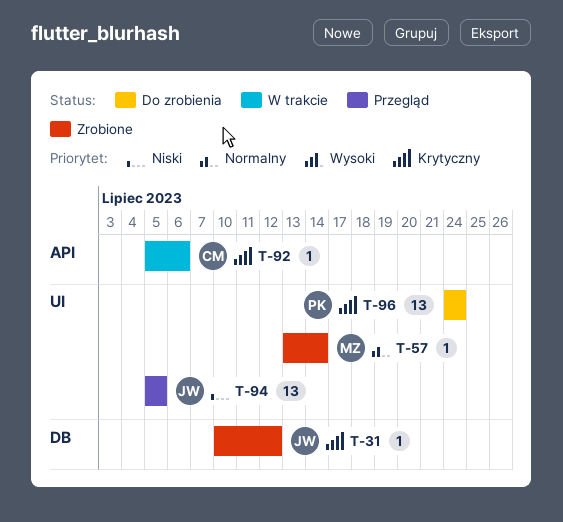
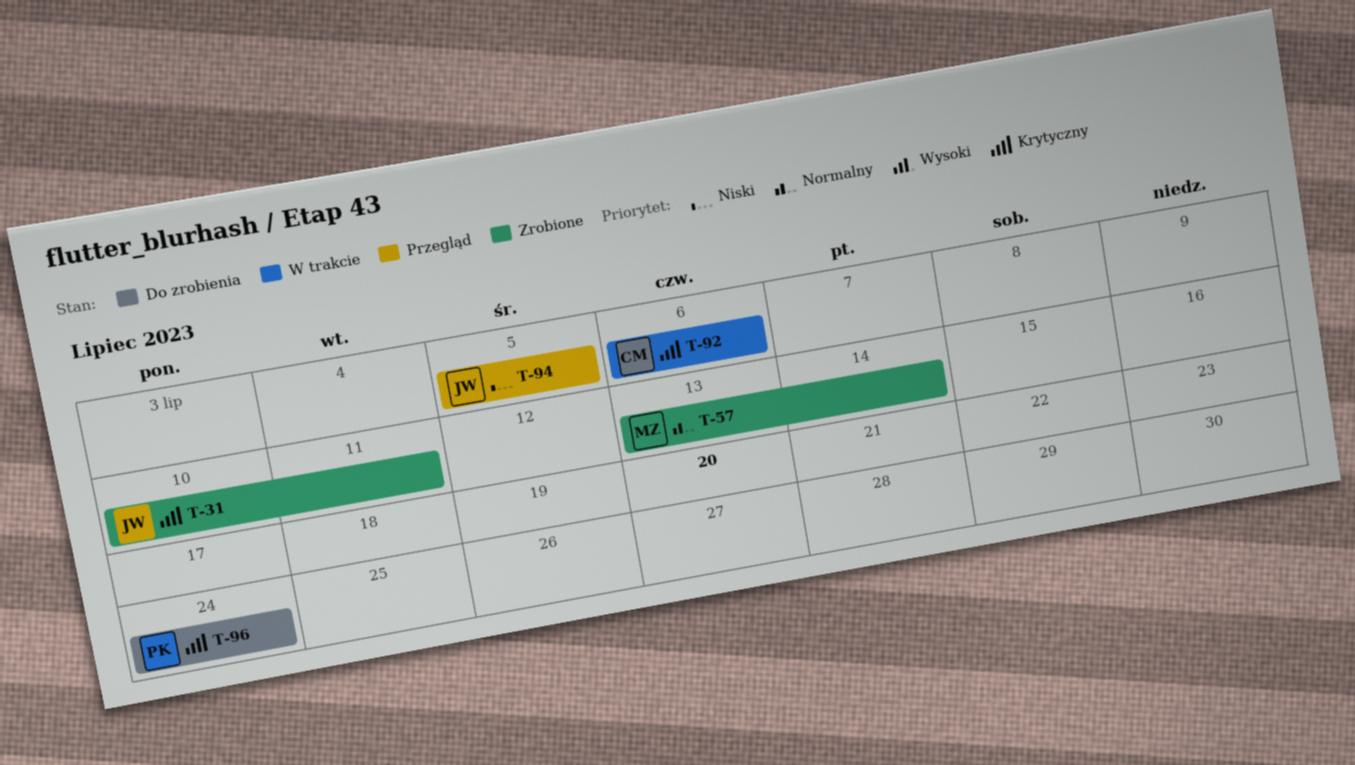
T-31, due: Jul 12 -> Jul 11
T-92, start: Jul 5 -> Jul 6

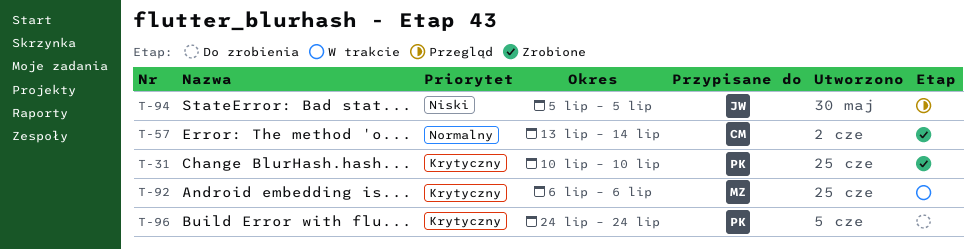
T-31, owner: JW -> PK
T-31, due: Jul 11 -> Jul 10
T-57, owner: MZ -> CM
T-92, owner: CM -> MZ

